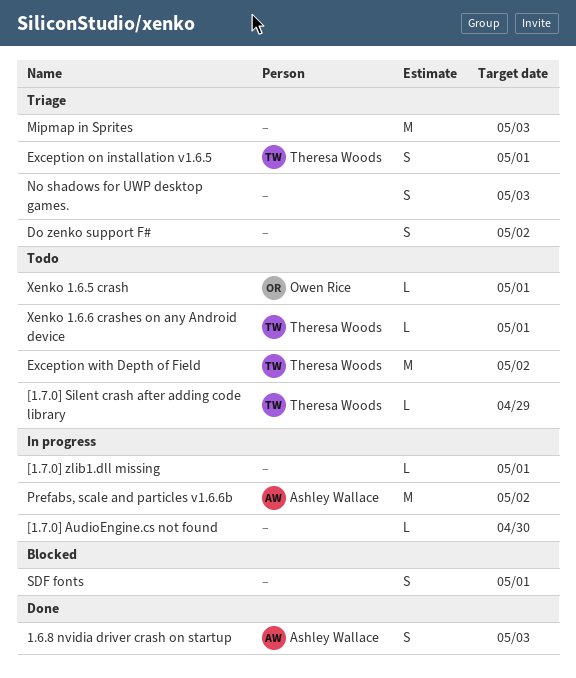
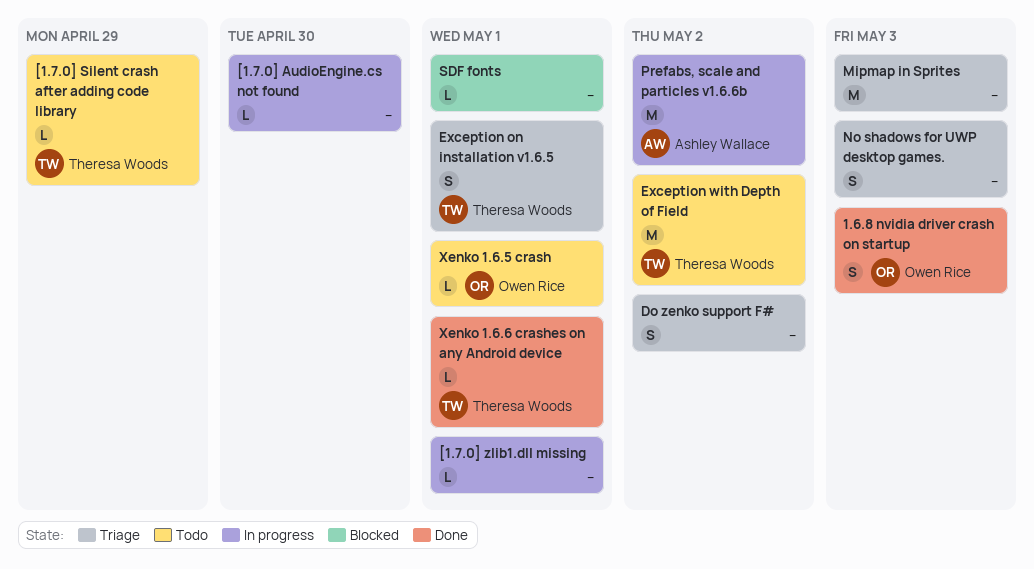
1.6.8 nvidia driver crash on startup, owner: Ashley Wallace -> Owen Rice
SDF fonts, estimate: S -> L
Xenko 1.6.6 crashes on any Android device, status: Todo -> Done

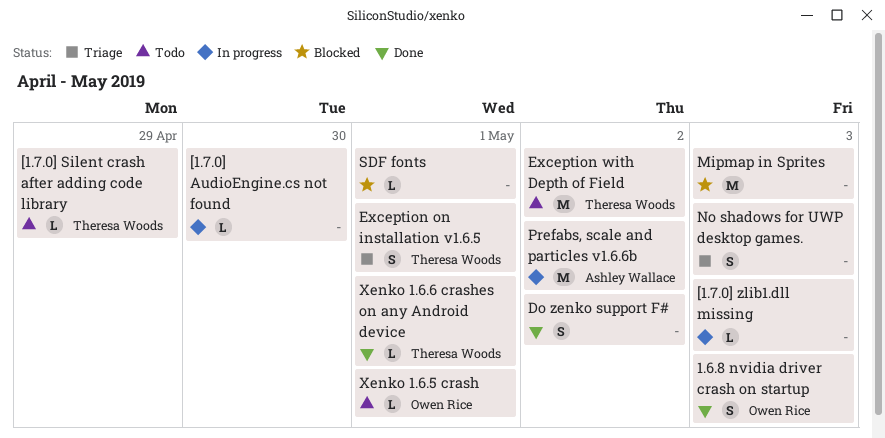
[1.7.0] zlib1.dll missing, due: May 1 -> May 3
Do zenko support F#, status: Triage -> Done
Mipmap in Sprites, status: Triage -> Blocked

